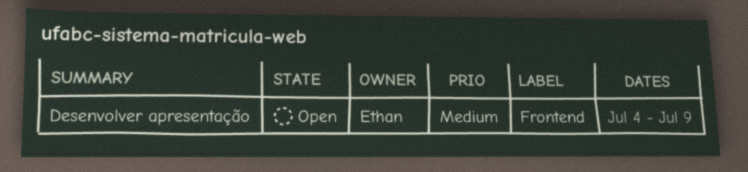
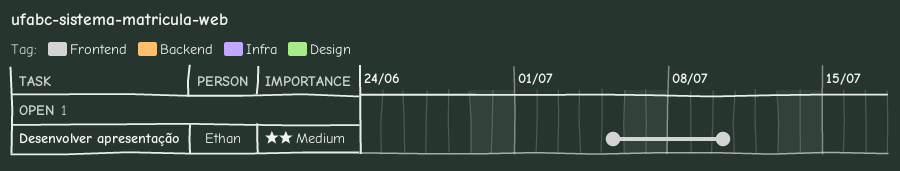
Desenvolver apresentação, start: Jul 4 -> Jul 5
Desenvolver apresentação, due: Jul 9 -> Jul 10

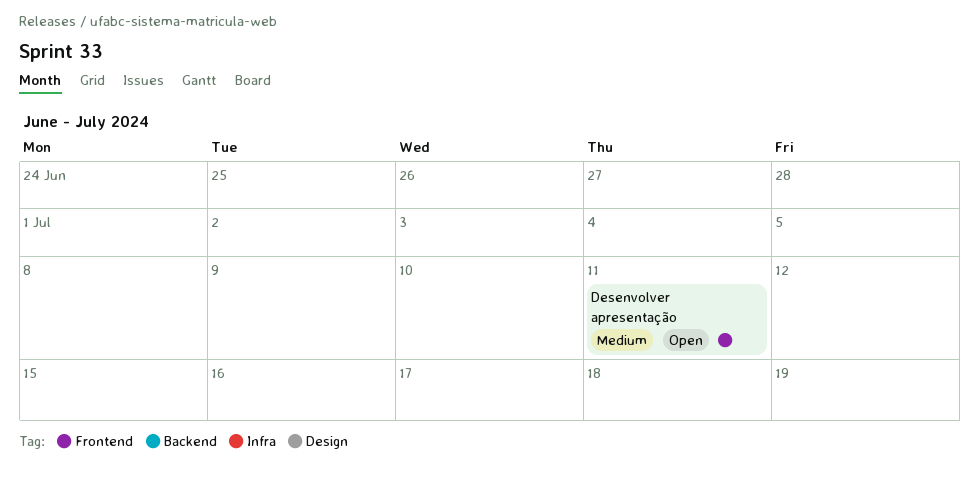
Desenvolver apresentação, due: Jul 10 -> Jul 11

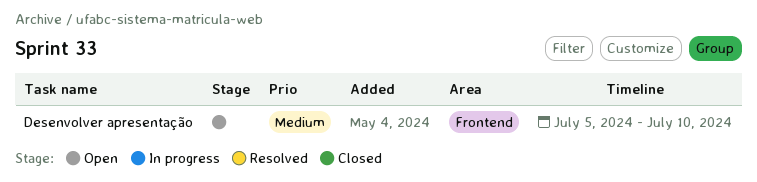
Desenvolver apresentação, due: Jul 11 -> Jul 10

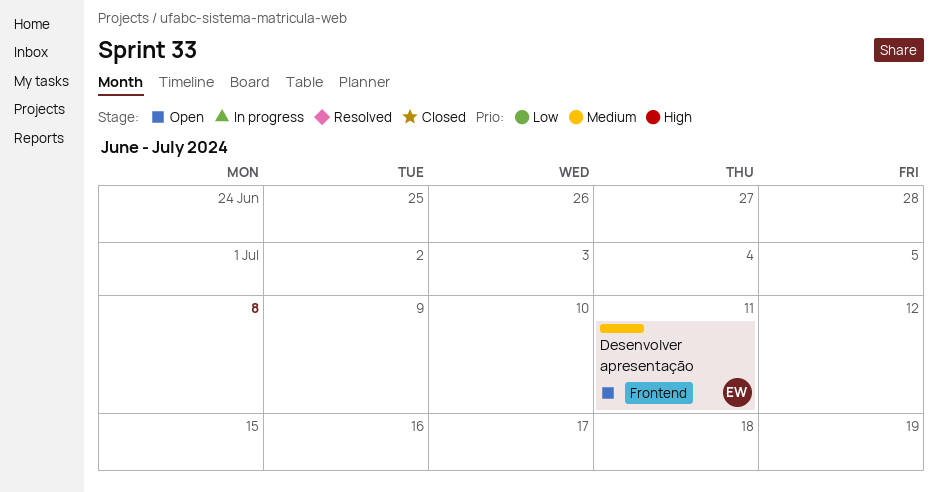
Desenvolver apresentação, due: Jul 10 -> Jul 11

